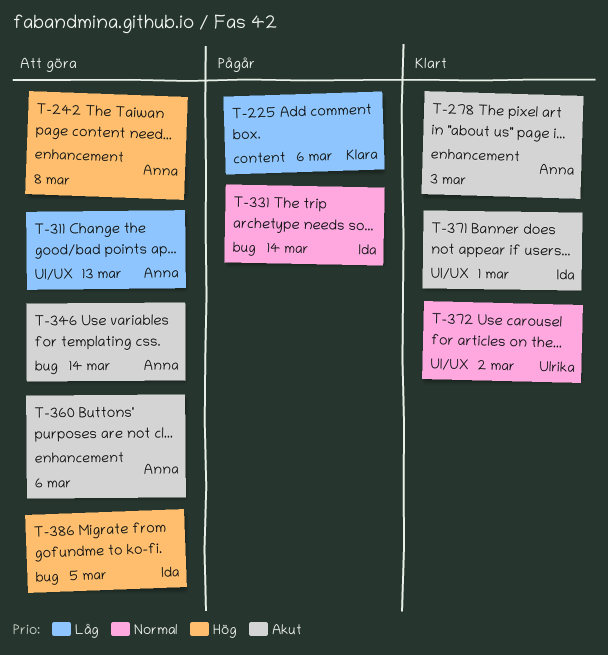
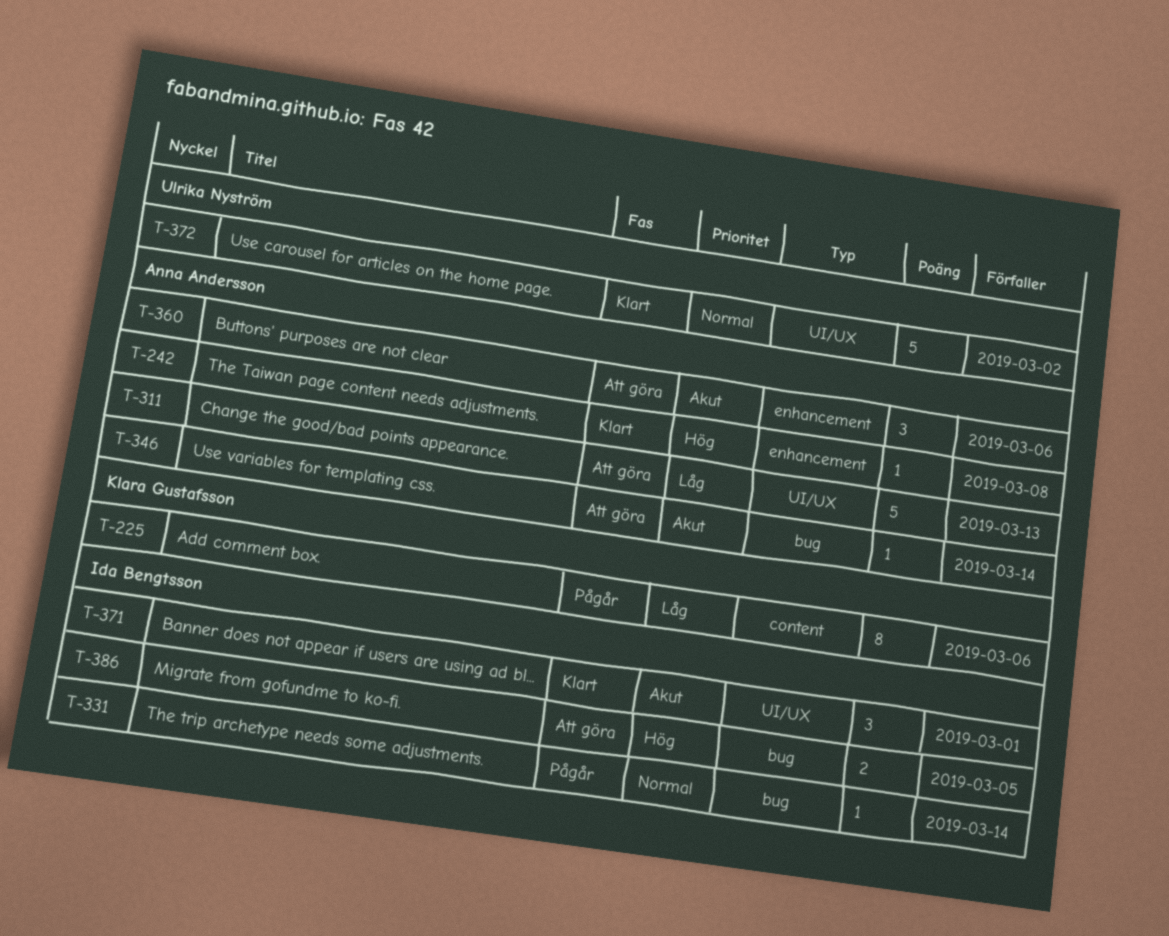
T-242, status: Att göra -> Klart
T-278: present -> none

